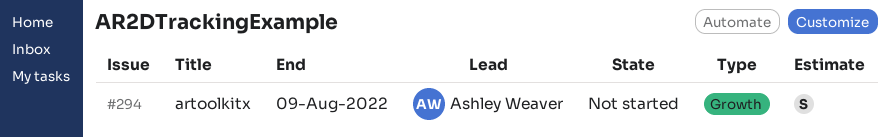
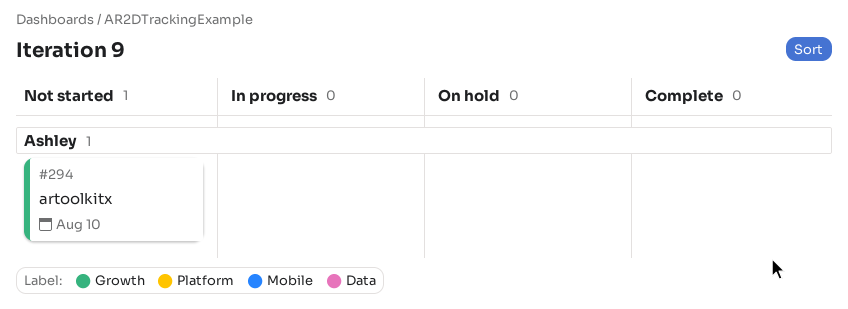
#294, due: Aug 9 -> Aug 10

